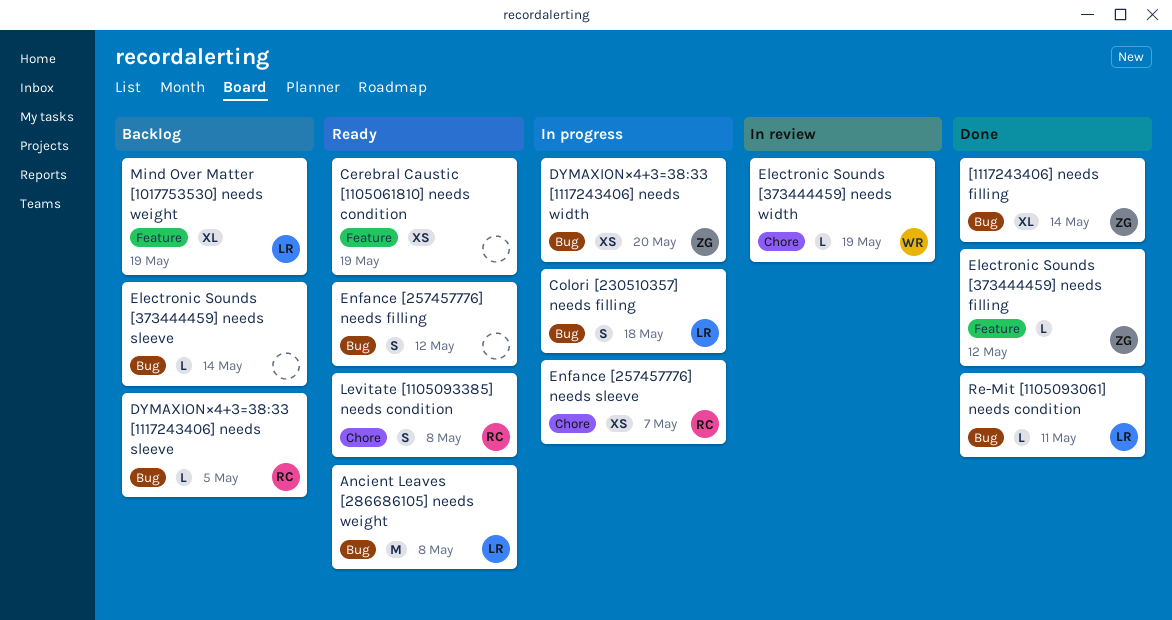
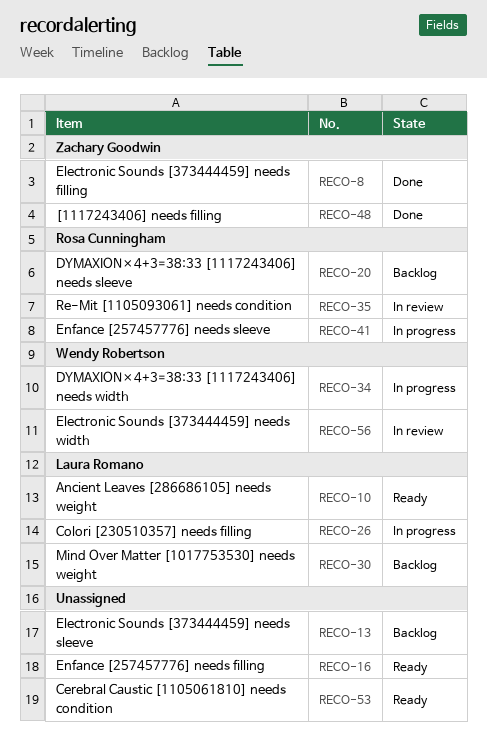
DYMAXION×4+3=38:33 [1117243406] needs width, owner: Zachary Goodwin -> Wendy Robertson
Levitate [1105093385] needs condition: present -> none
Re-Mit [1105093061] needs condition, status: Done -> In review
Re-Mit [1105093061] needs condition, owner: Laura Romano -> Rosa Cunningham

